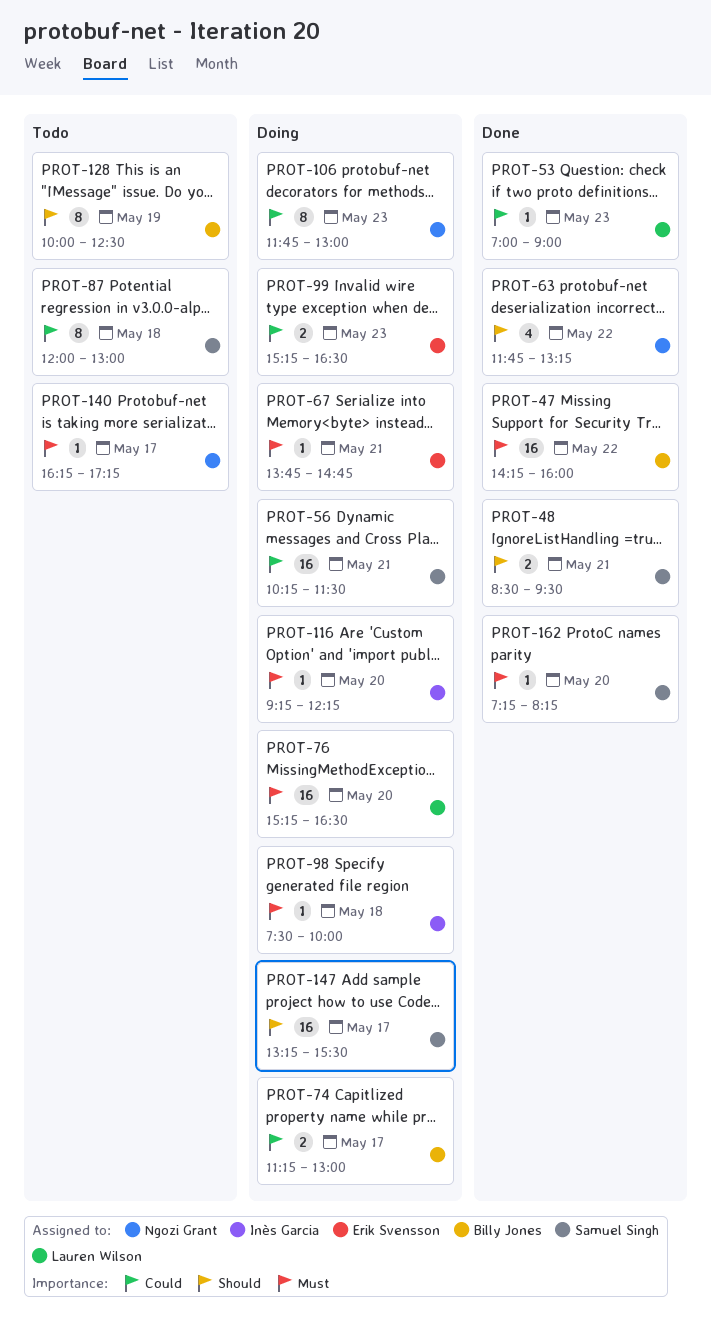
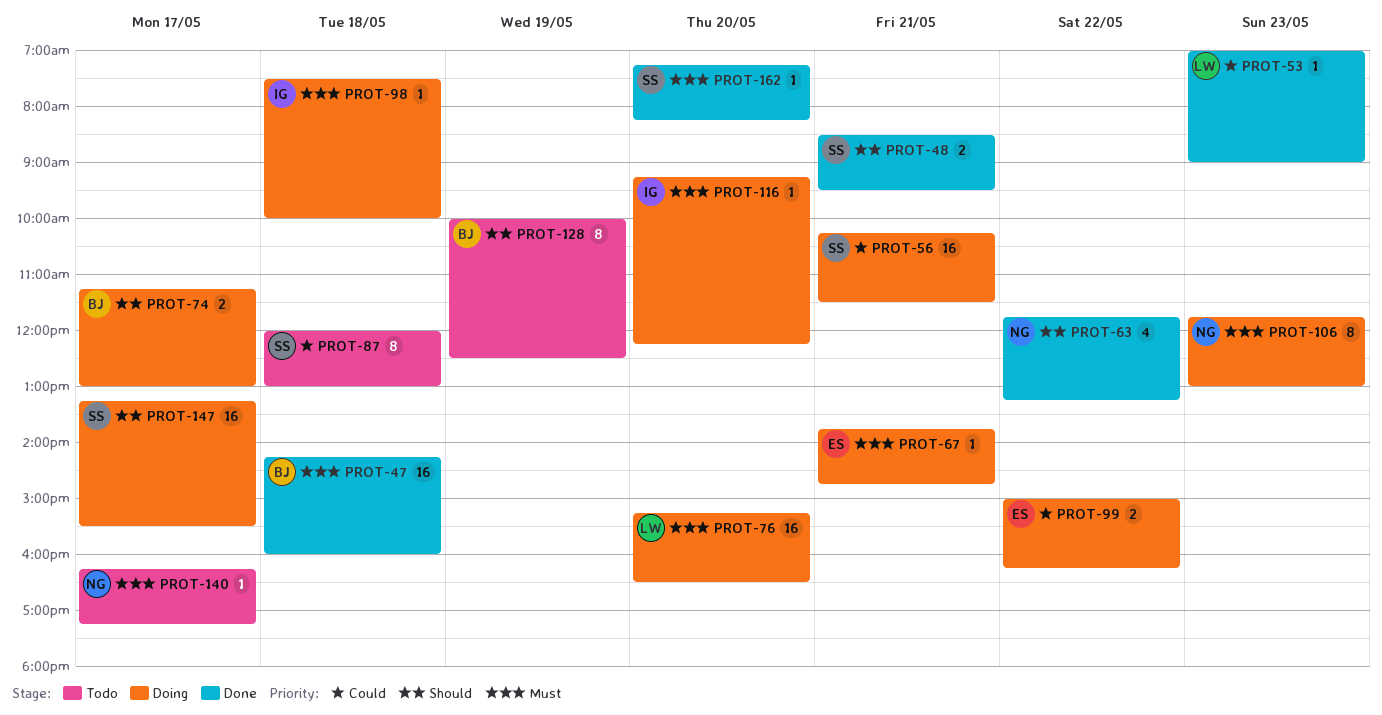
PROT-47, day: May 22 -> May 18
PROT-74, priority: Could -> Should
PROT-99, day: May 23 -> May 22
PROT-99, begins: 15:15 -> 15:00
PROT-99, ends: 16:30 -> 16:15
PROT-106, priority: Could -> Must

